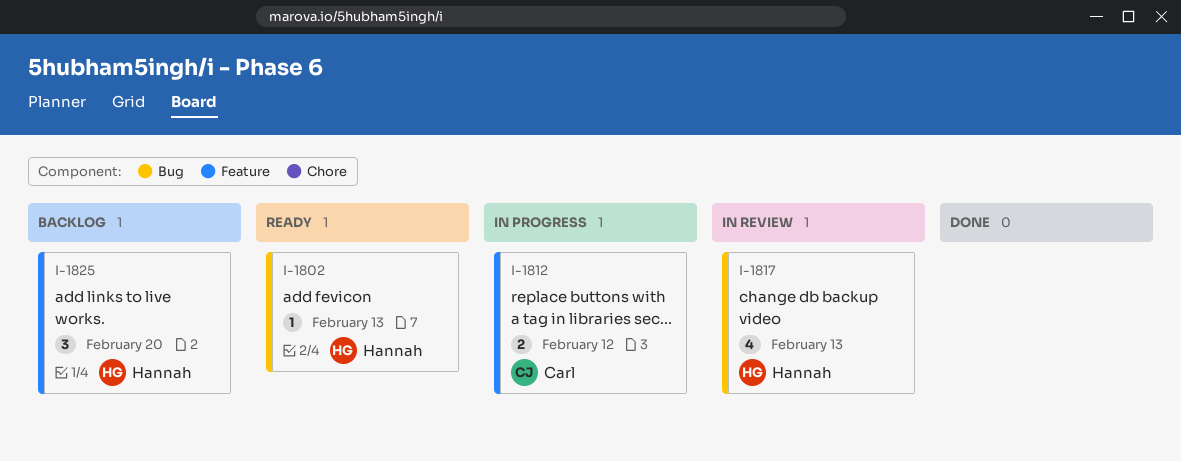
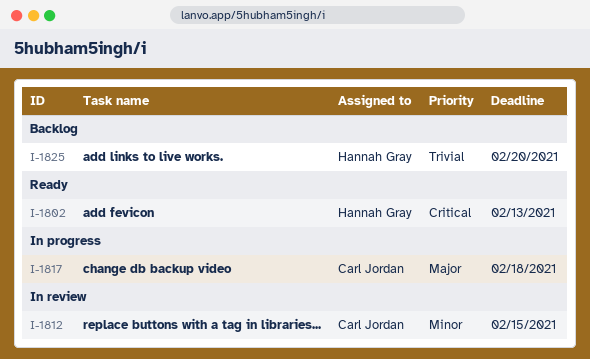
I-1812, status: In progress -> In review
I-1812, due: Feb 12 -> Feb 15
I-1817, status: In review -> In progress
I-1817, owner: Hannah Gray -> Carl Jordan
I-1817, due: Feb 13 -> Feb 18

